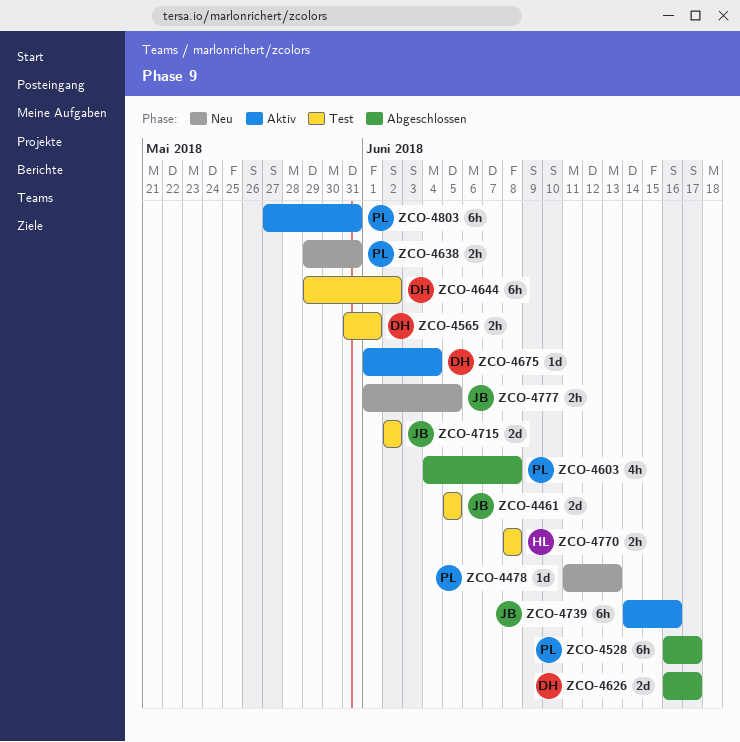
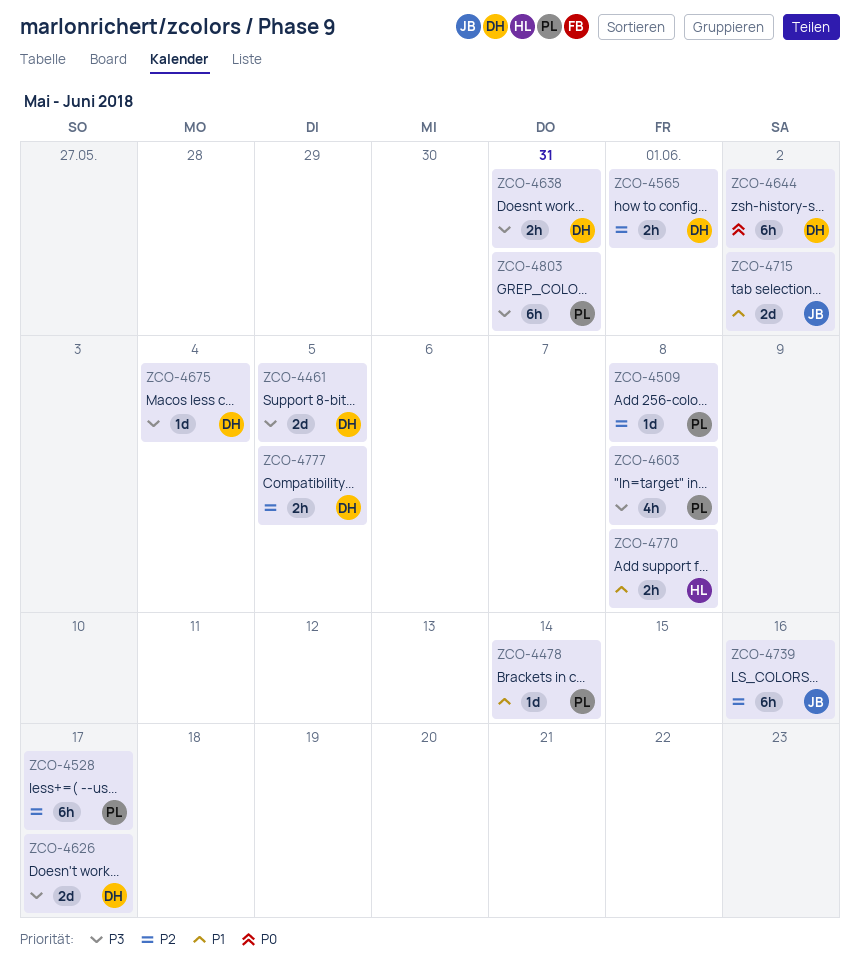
ZCO-4461, owner: JB -> DH
ZCO-4478, due: Jun 13 -> Jun 14
ZCO-4509: none -> present
ZCO-4638, owner: PL -> DH
ZCO-4777, owner: JB -> DH

